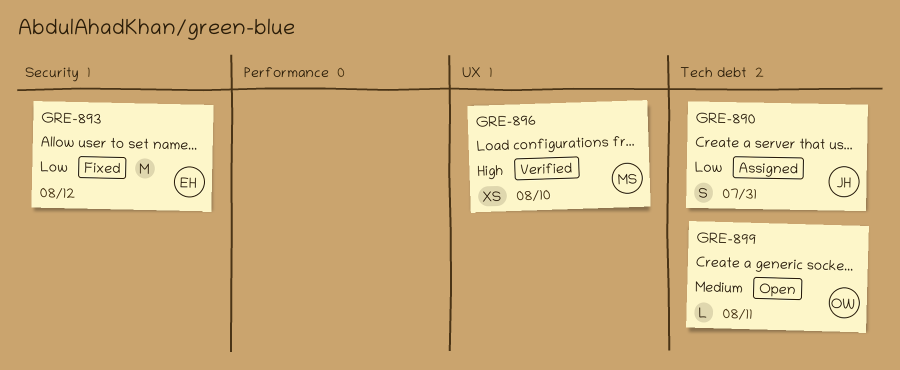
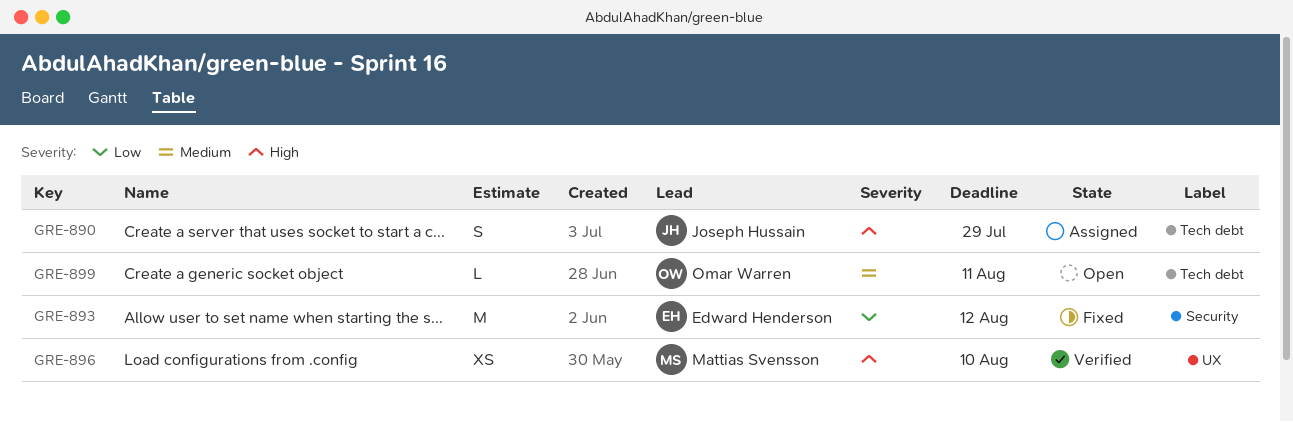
GRE-890, priority: Low -> High
GRE-890, due: Jul 31 -> Jul 29

